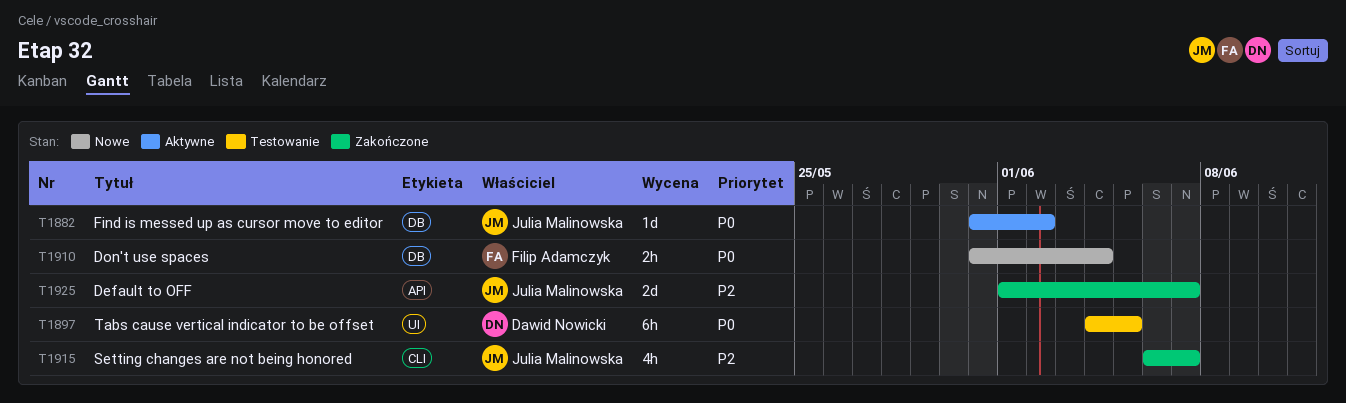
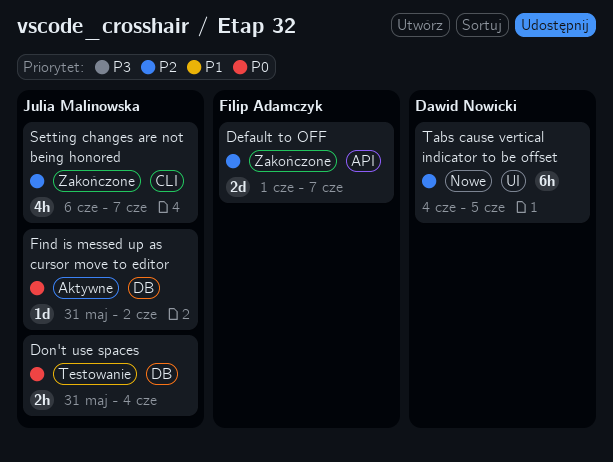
Default to OFF, owner: Julia Malinowska -> Filip Adamczyk
Don't use spaces, status: Nowe -> Testowanie
Don't use spaces, owner: Filip Adamczyk -> Julia Malinowska
Tabs cause vertical indicator to be offset, status: Testowanie -> Nowe
Tabs cause vertical indicator to be offset, priority: P0 -> P2

